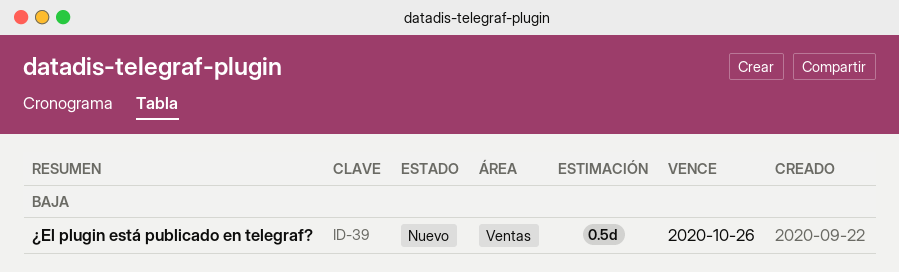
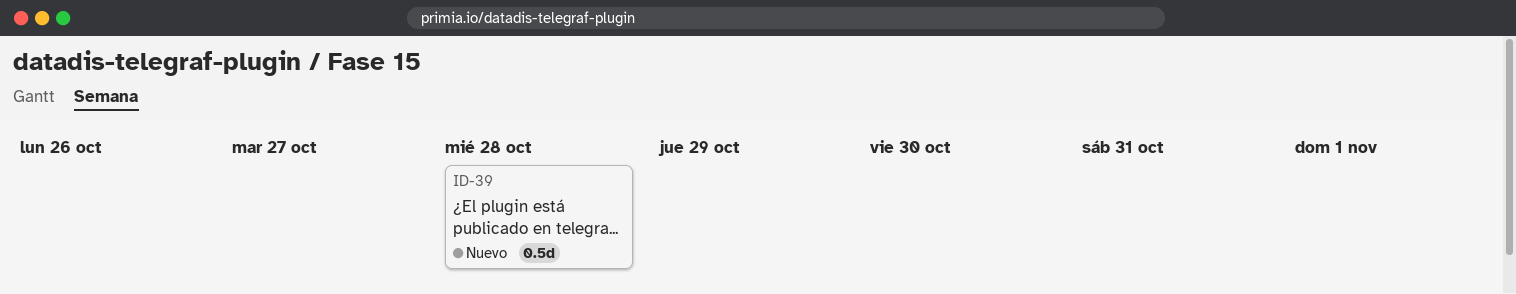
ID-39, due: Oct 26 -> Oct 28

